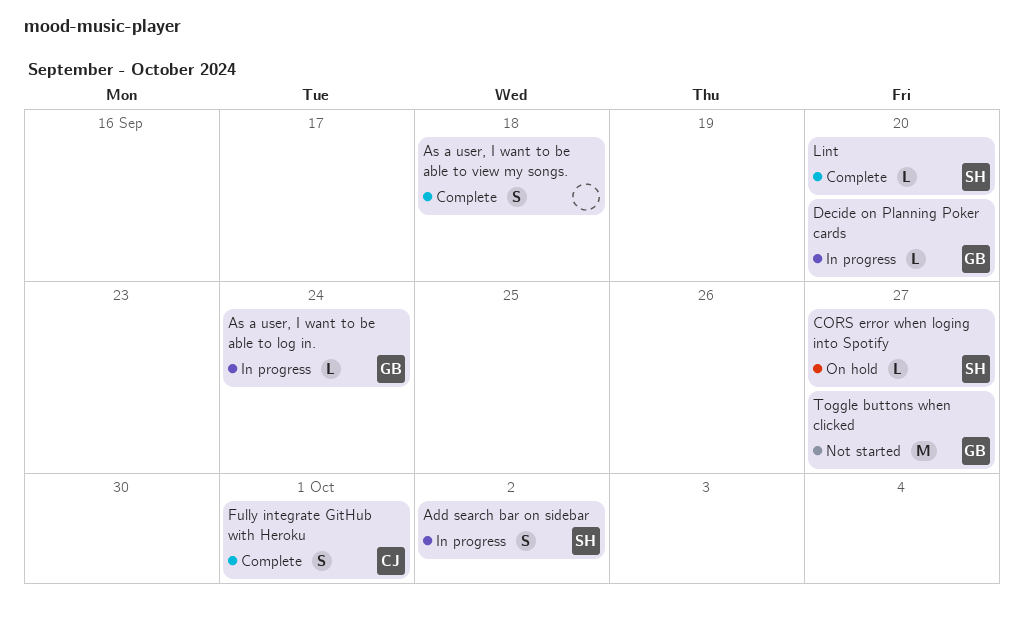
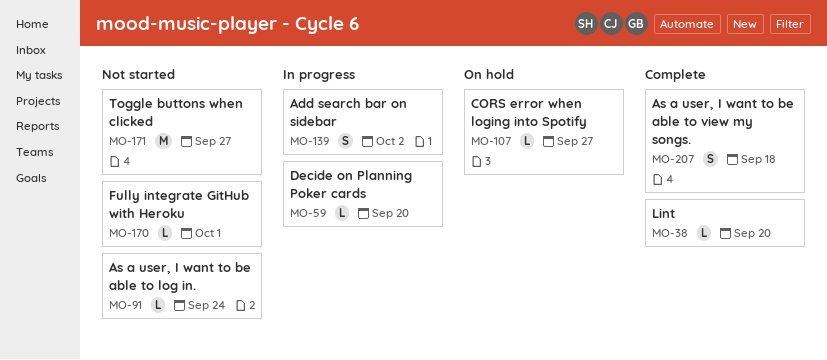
As a user, I want to be able to log in., status: In progress -> Not started
Fully integrate GitHub with Heroku, status: Complete -> Not started
Fully integrate GitHub with Heroku, estimate: S -> L

